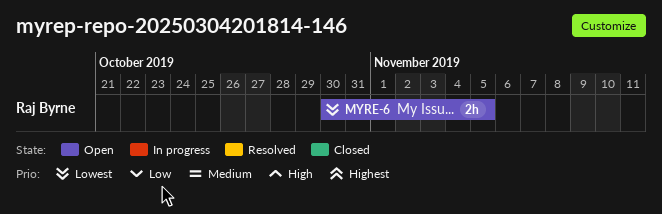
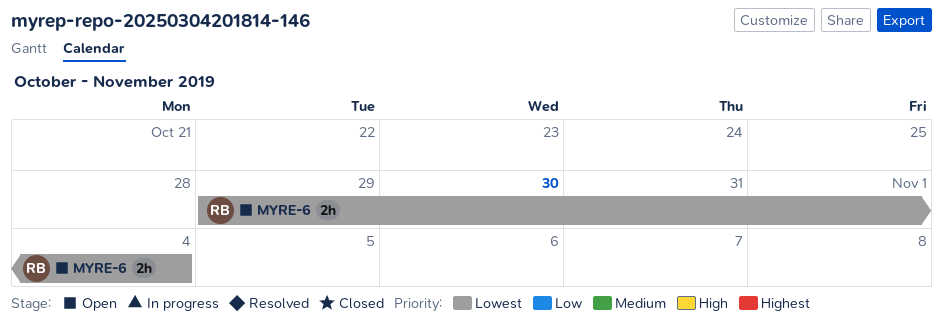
MYRE-6, start: Oct 30 -> Oct 29
MYRE-6, due: Nov 5 -> Nov 4

